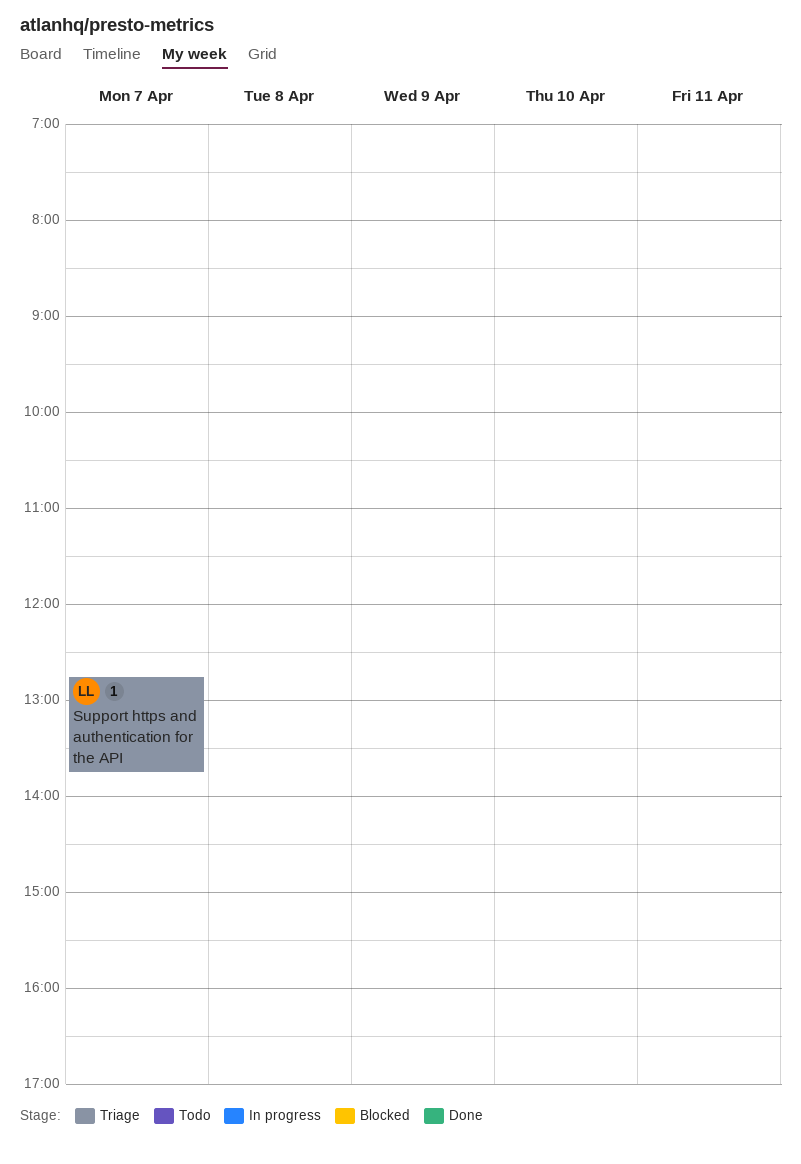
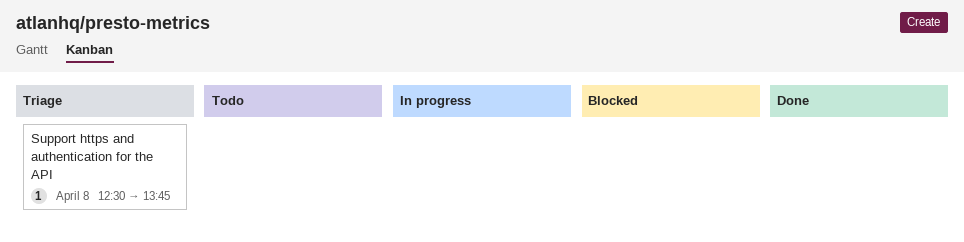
Support https and authentication for the API, day: Apr 7 -> Apr 8
Support https and authentication for the API, begins: 12:45 -> 12:30

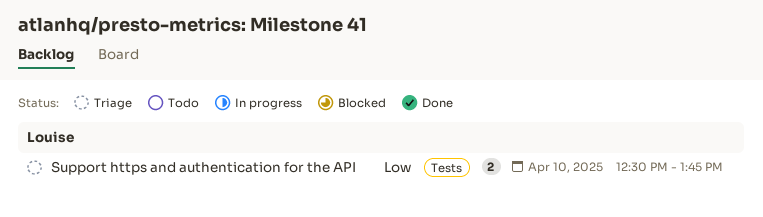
Support https and authentication for the API, estimate: 1 -> 2
Support https and authentication for the API, day: Apr 8 -> Apr 10

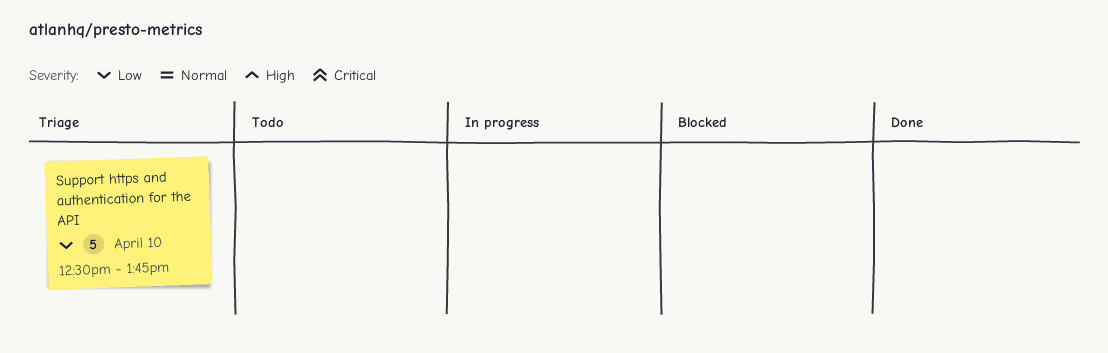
Support https and authentication for the API, estimate: 2 -> 5

